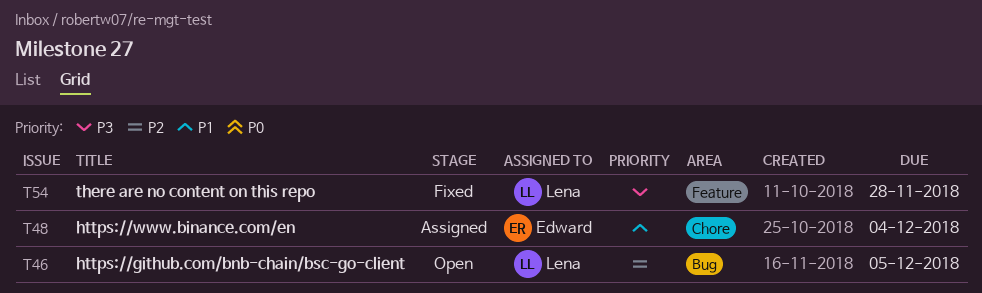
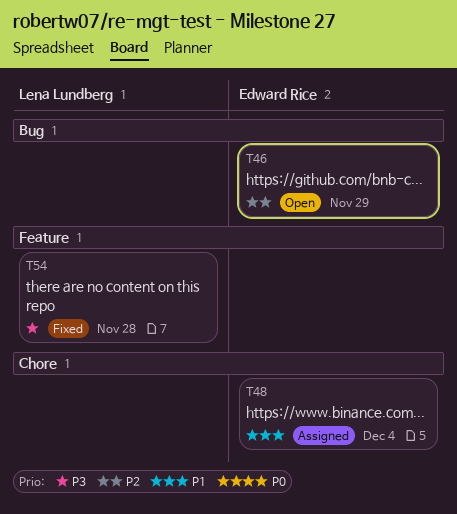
T46, owner: Lena Lundberg -> Edward Rice
T46, due: Dec 5 -> Nov 29

